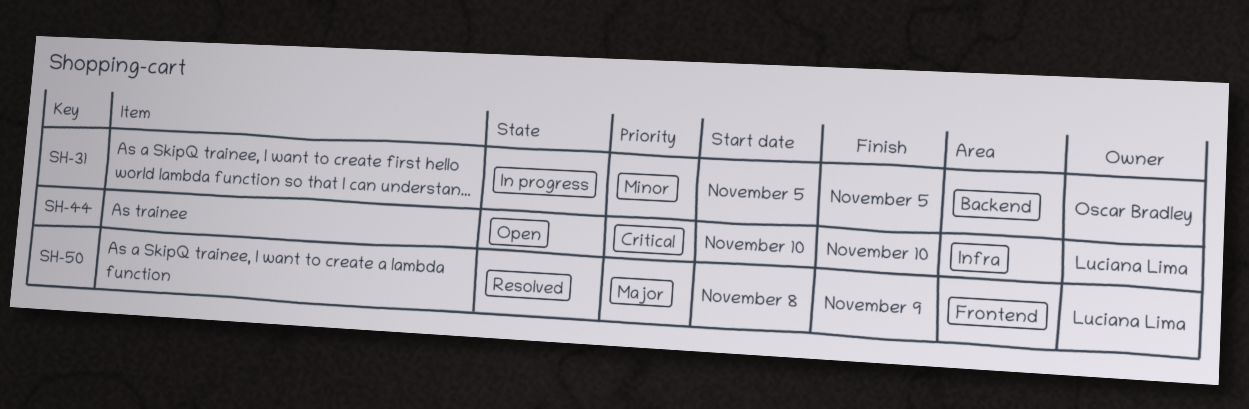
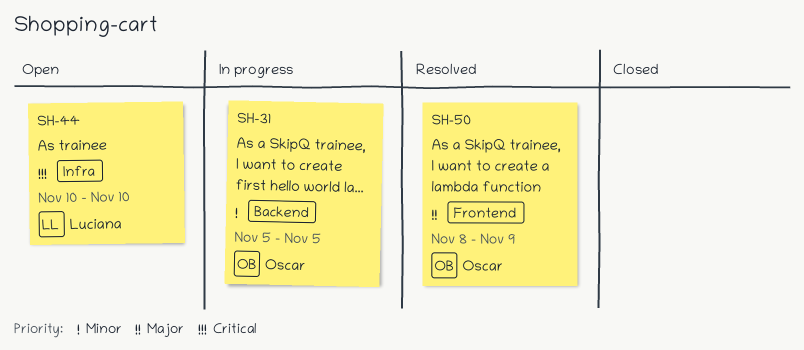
SH-50, owner: Luciana Lima -> Oscar Bradley

